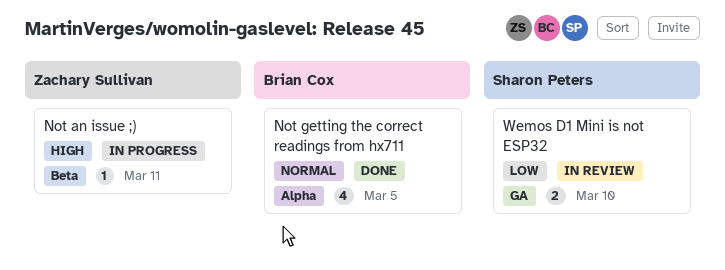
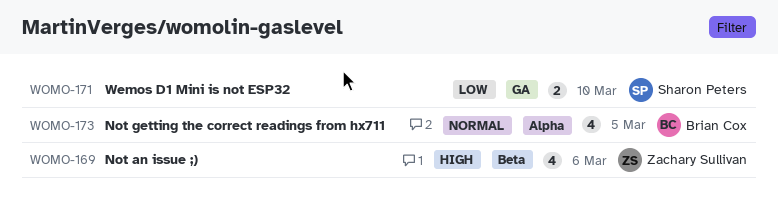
Not an issue ;), estimate: 1 -> 4
Not an issue ;), due: Mar 11 -> Mar 6

